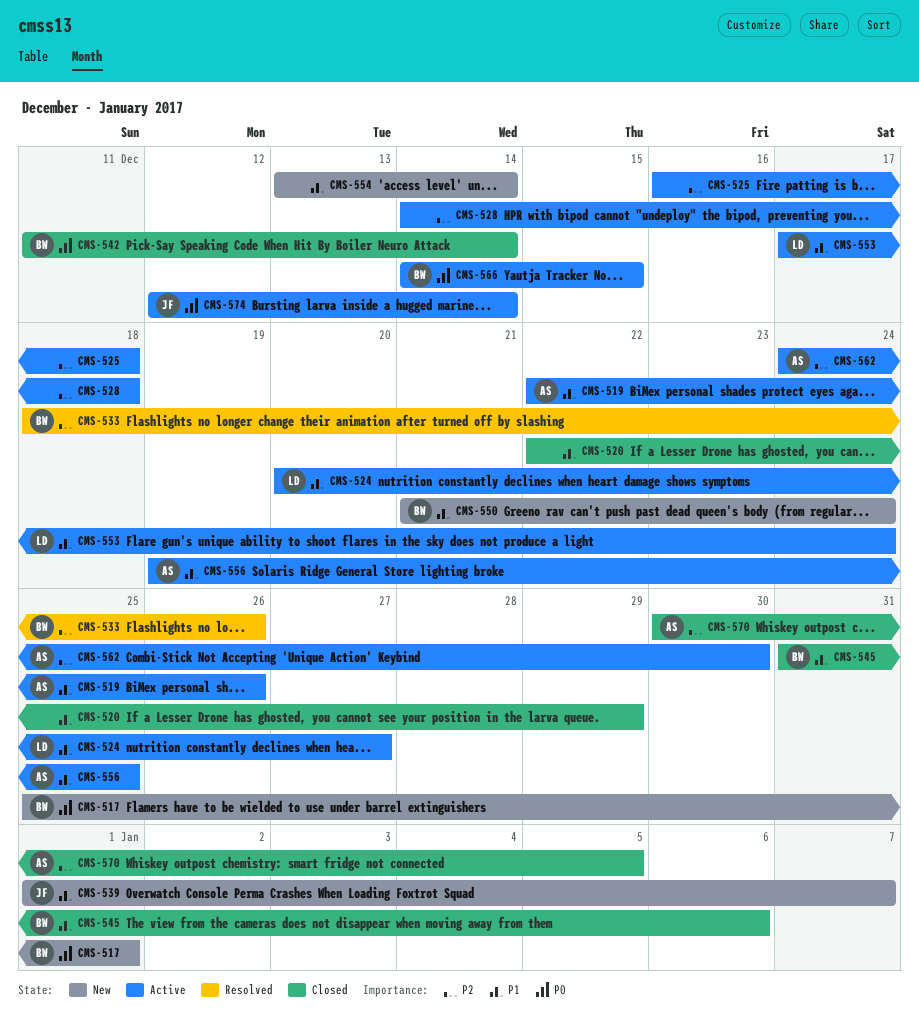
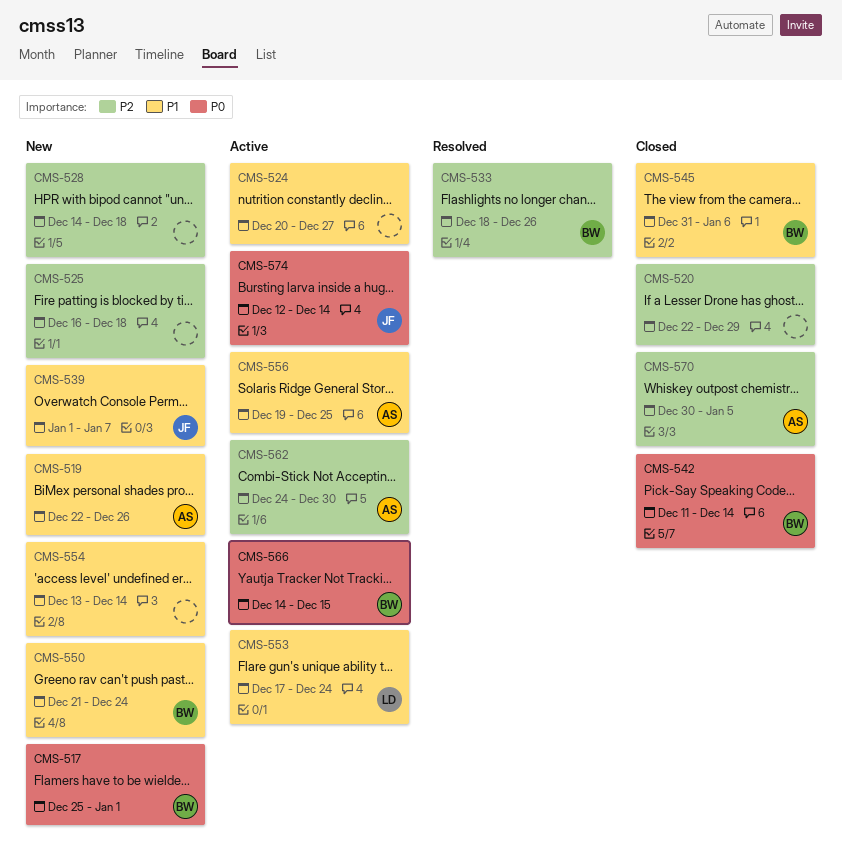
CMS-519, status: Active -> New
CMS-520, priority: P1 -> P2
CMS-524, owner: LD -> none
CMS-525, status: Active -> New
CMS-528, status: Active -> New

